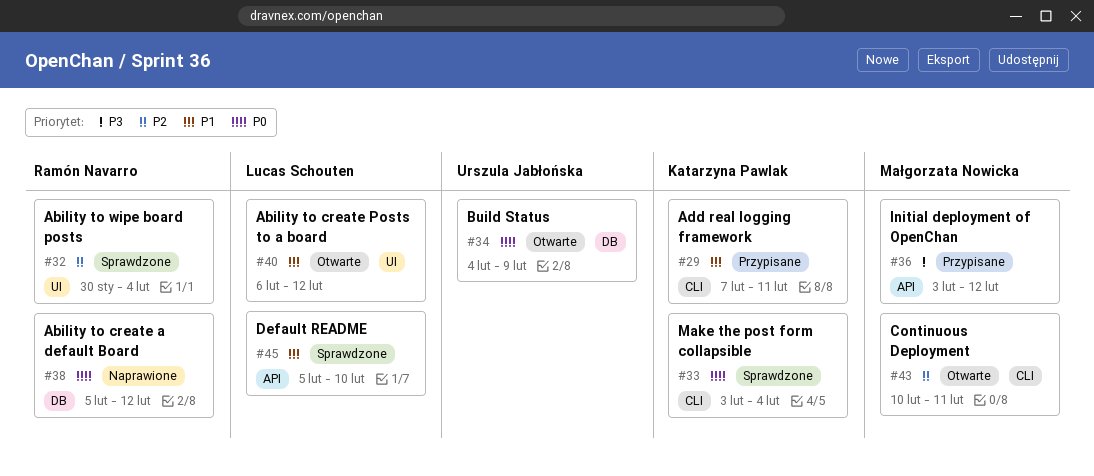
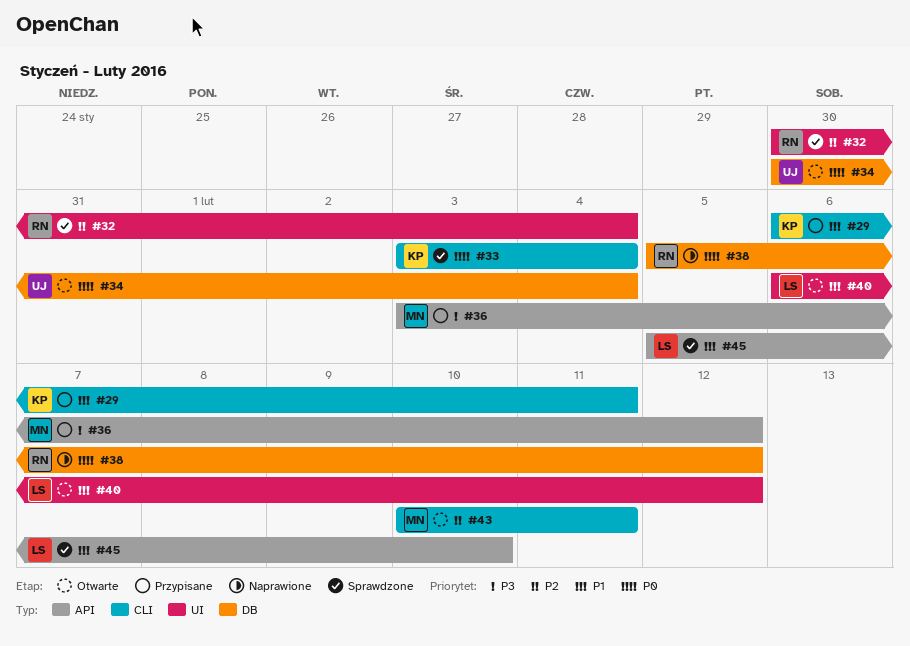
#29, start: Feb 7 -> Feb 6
#34, start: Feb 4 -> Jan 30
#34, due: Feb 9 -> Feb 4

